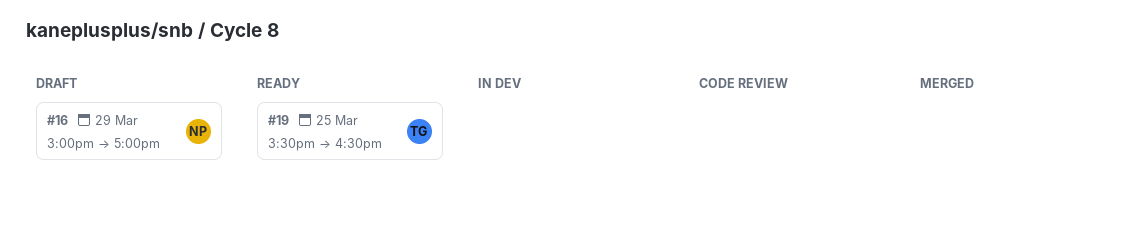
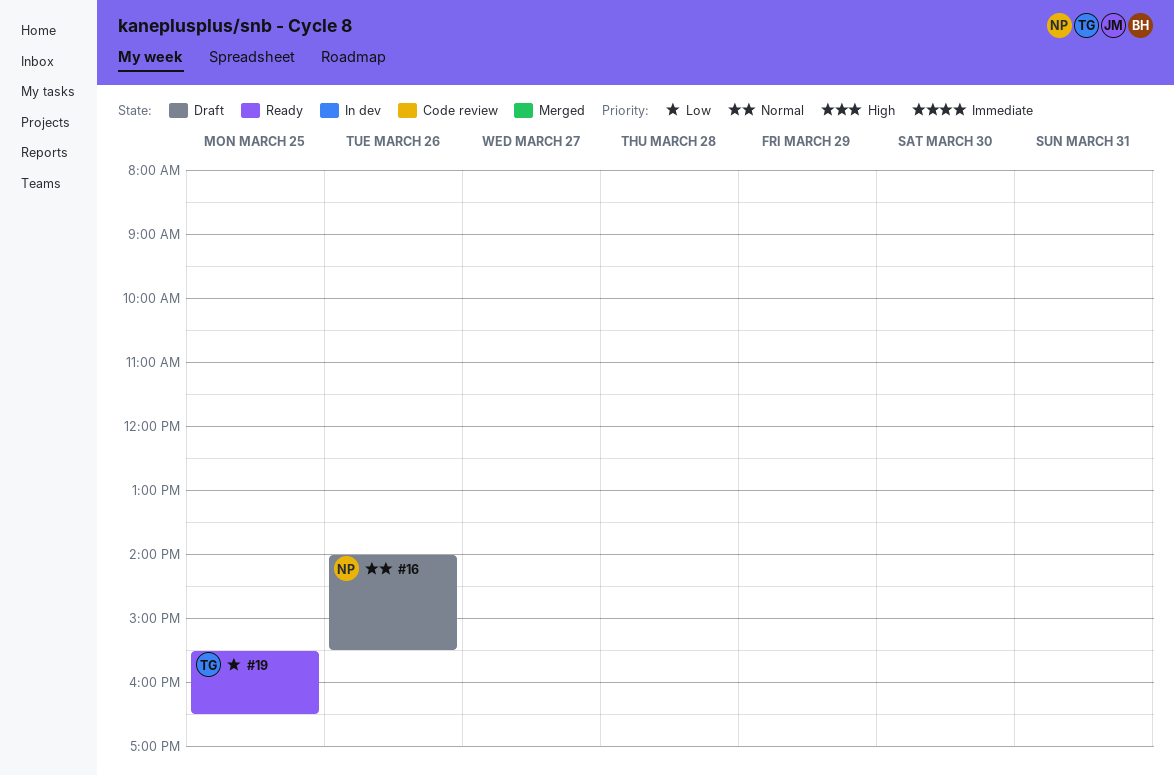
#16, day: Mar 29 -> Mar 26
#16, begins: 15:00 -> 14:00
#16, ends: 17:00 -> 15:30

